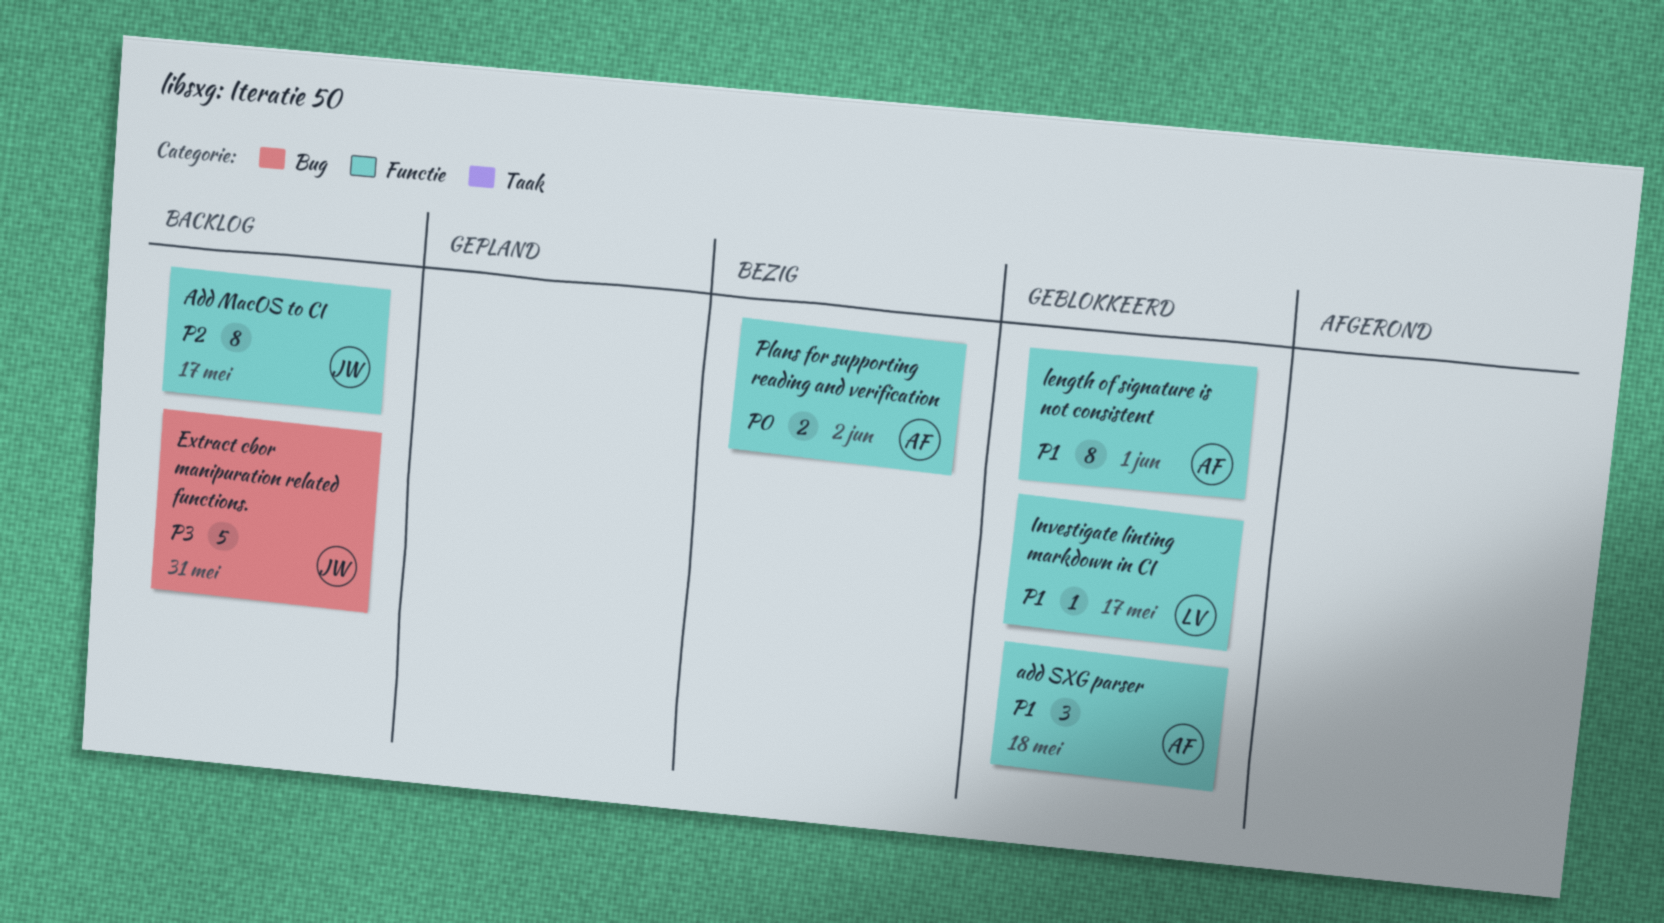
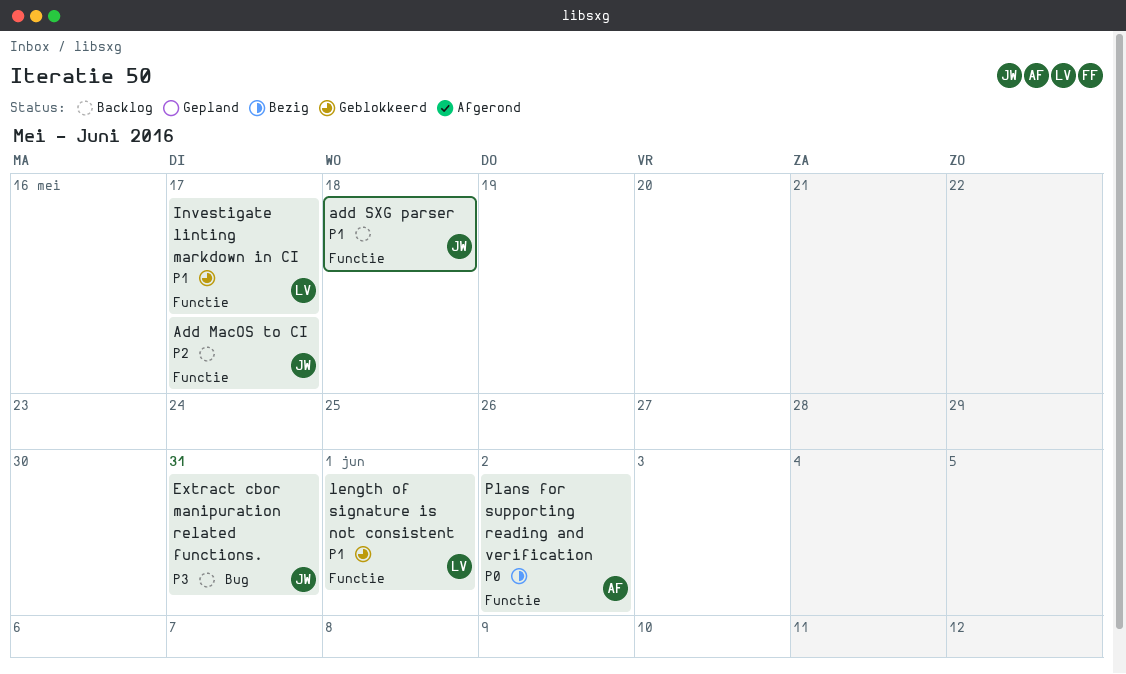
add SXG parser, status: Geblokkeerd -> Backlog
add SXG parser, owner: AF -> JW
length of signature is not consistent, owner: AF -> LV

